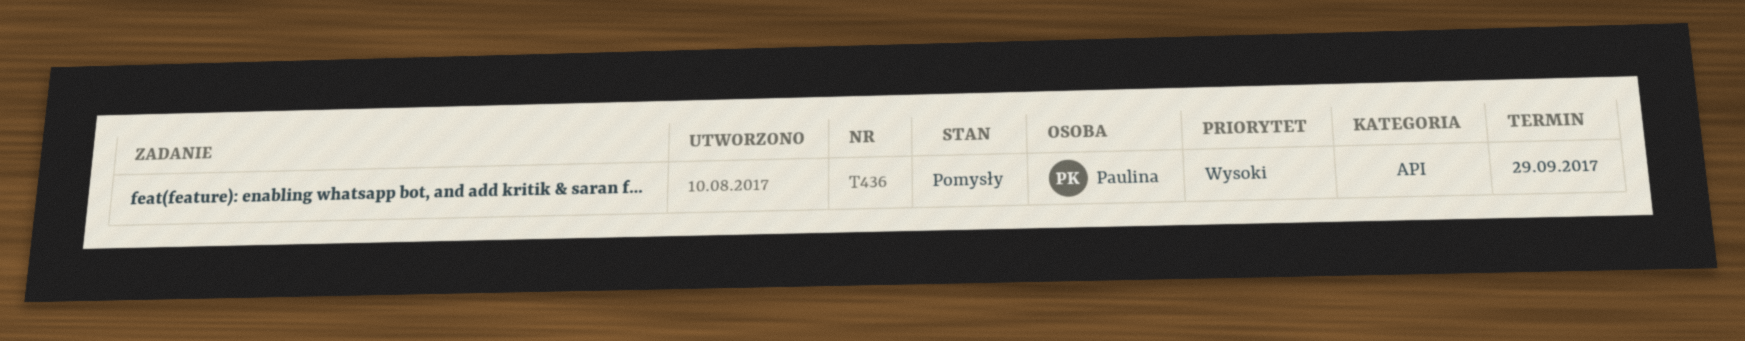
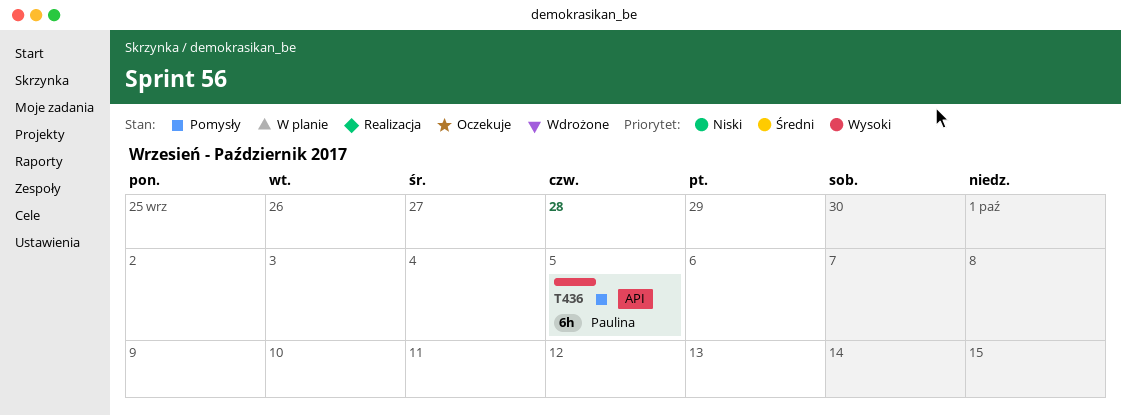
T436, due: Sep 29 -> Oct 5

